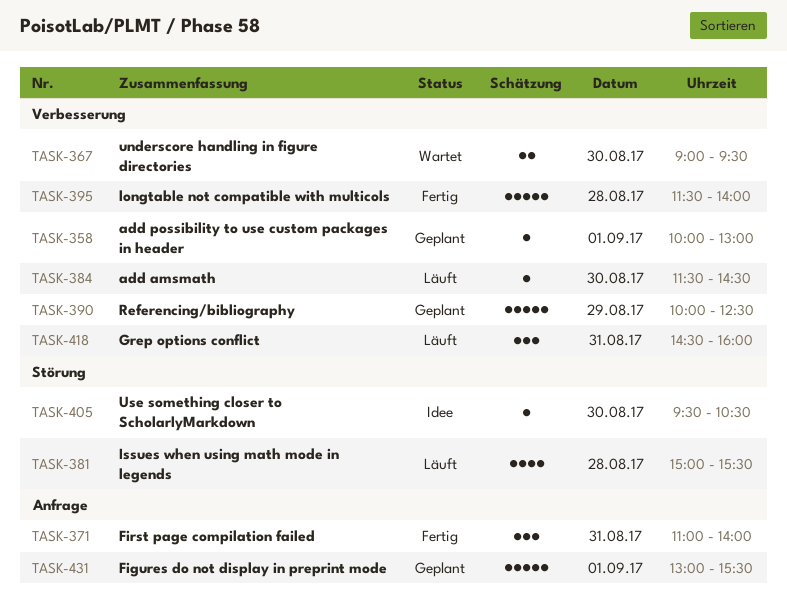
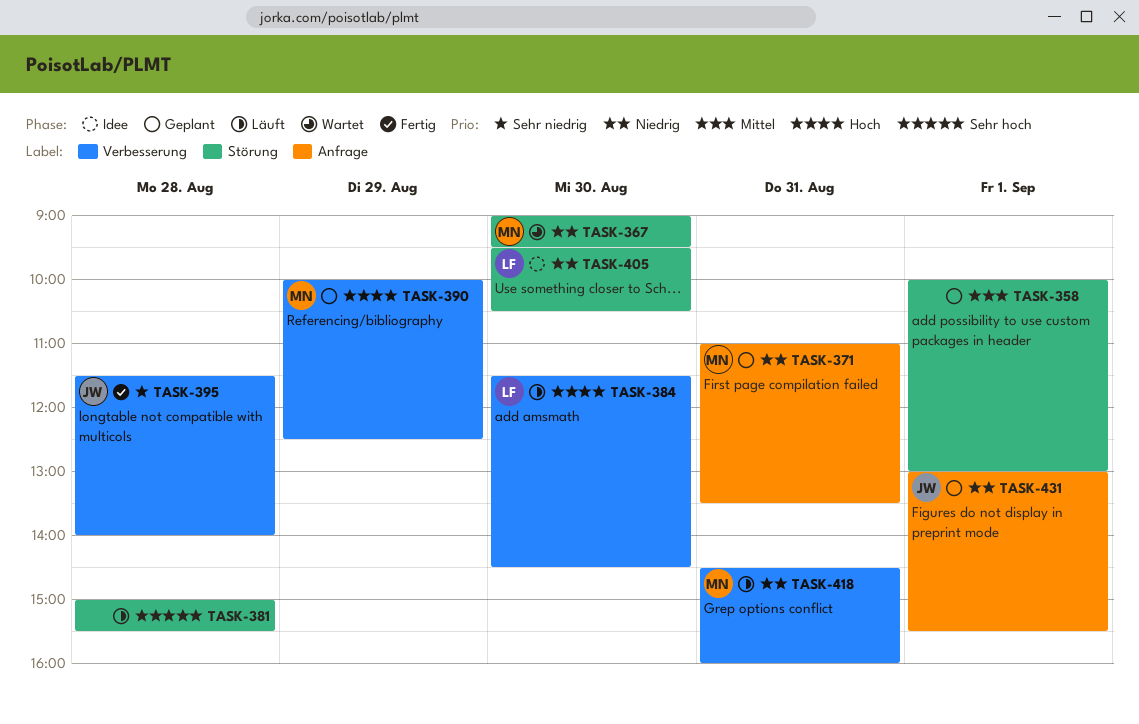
TASK-358, label: Verbesserung -> Störung
TASK-367, label: Verbesserung -> Störung
TASK-371, status: Fertig -> Geplant
TASK-371, ends: 14:00 -> 13:30

